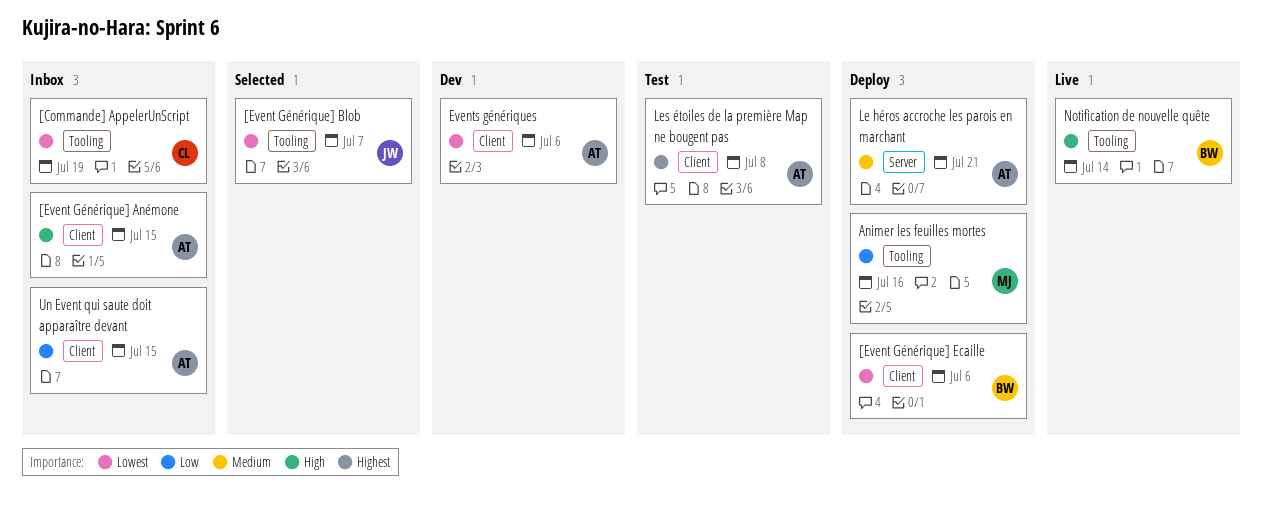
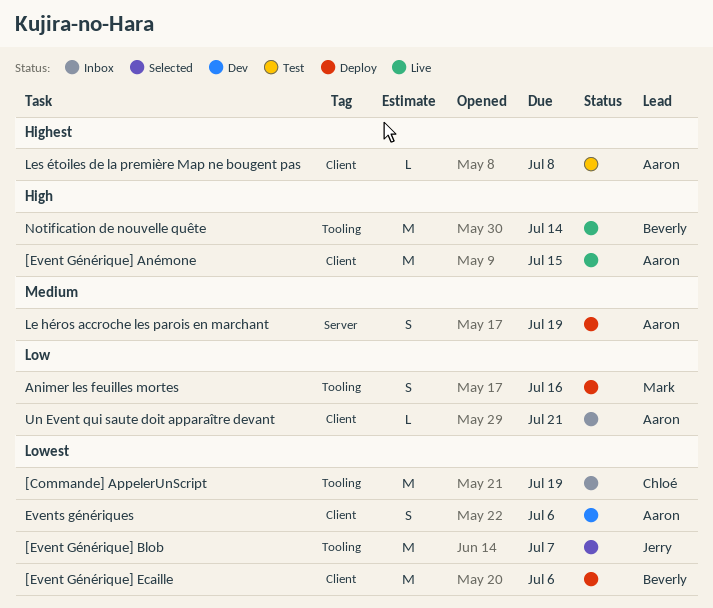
[Event Générique] Anémone, status: Inbox -> Live
Le héros accroche les parois en marchant, due: Jul 21 -> Jul 19
Un Event qui saute doit apparaître devant, due: Jul 15 -> Jul 21

